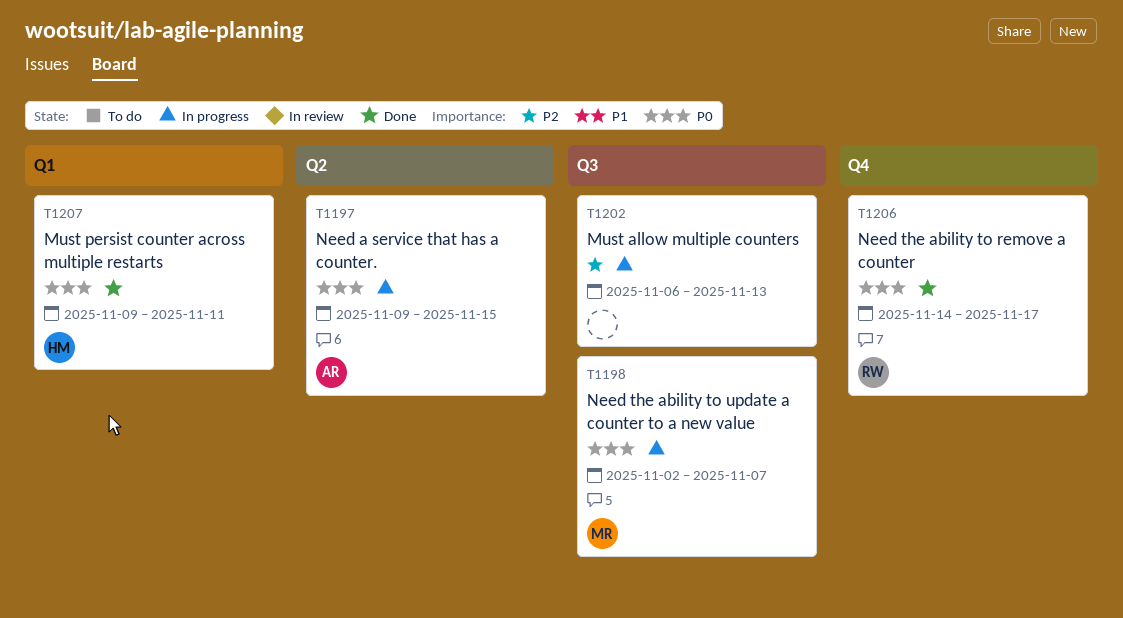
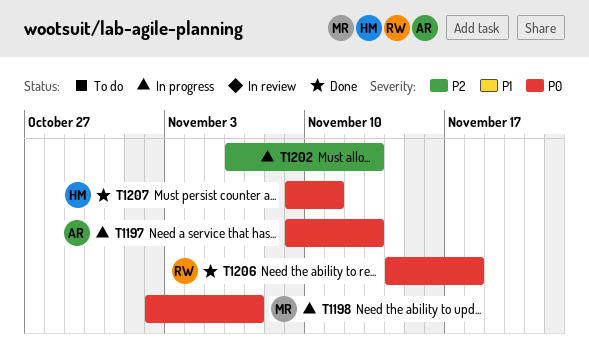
T1197, due: Nov 15 -> Nov 13
T1206, due: Nov 17 -> Nov 18

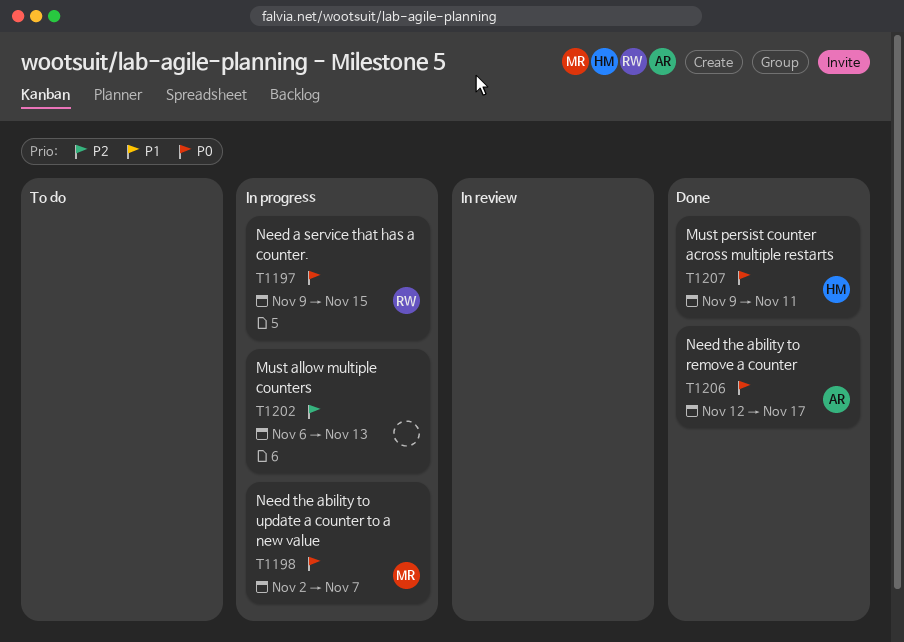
T1197, owner: AR -> RW
T1197, due: Nov 13 -> Nov 15
T1206, owner: RW -> AR
T1206, start: Nov 14 -> Nov 12
T1206, due: Nov 18 -> Nov 17

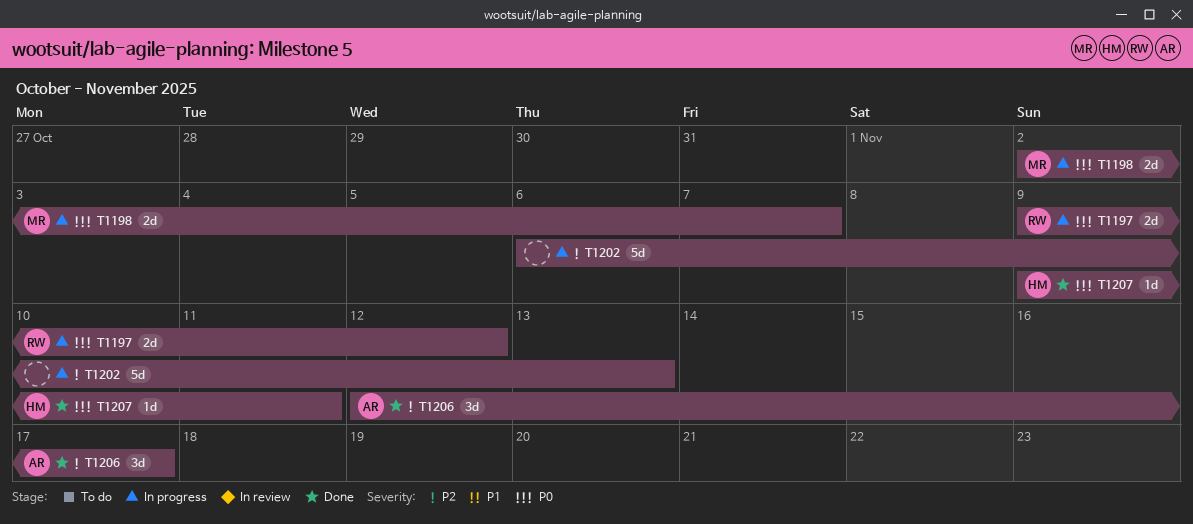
T1197, due: Nov 15 -> Nov 12
T1206, priority: P0 -> P2

